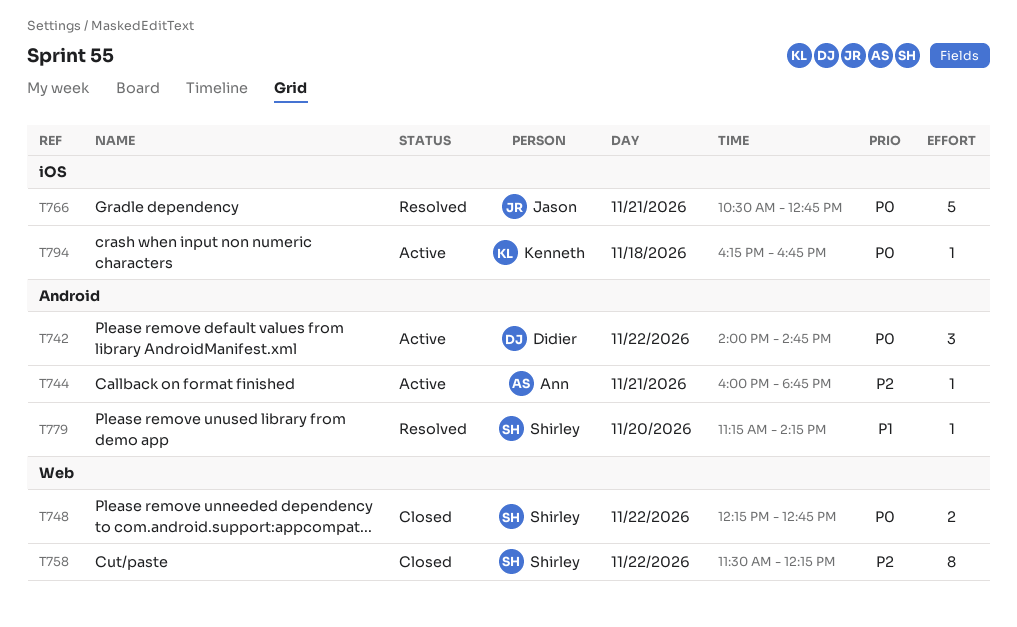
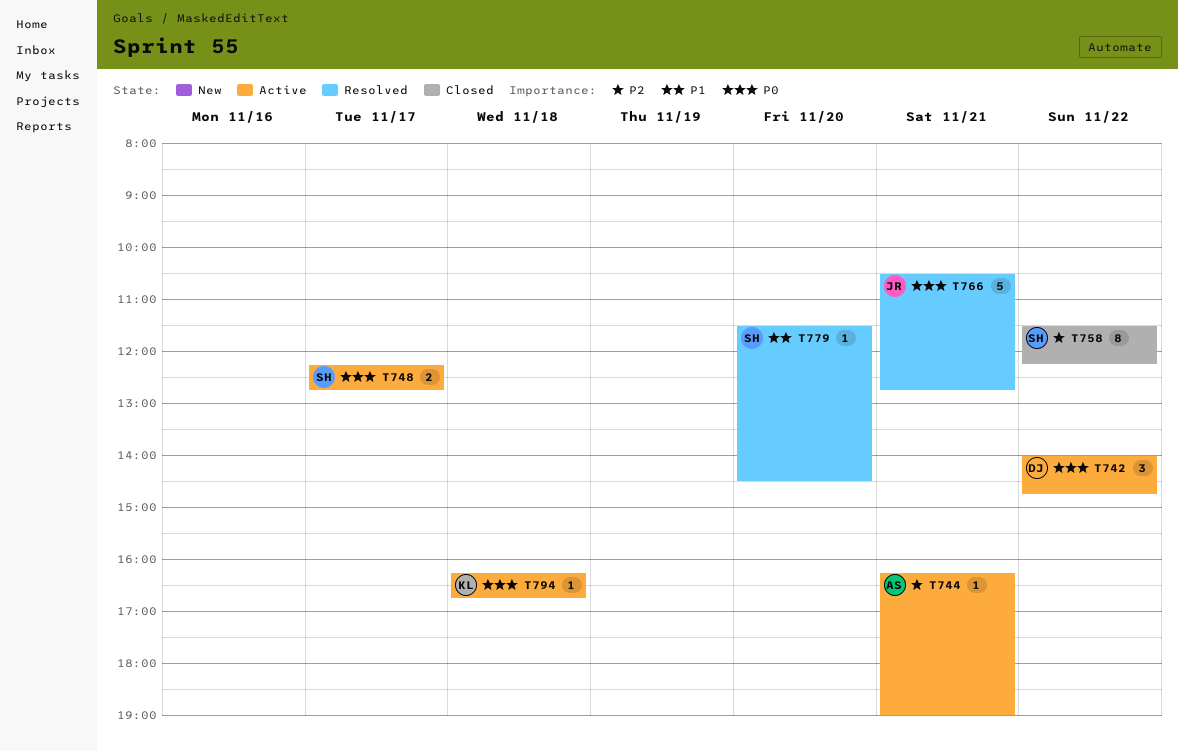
T744, begins: 16:00 -> 16:15
T744, ends: 18:45 -> 19:00
T748, status: Closed -> Active
T748, day: Nov 22 -> Nov 17
T779, begins: 11:15 -> 11:30
T779, ends: 14:15 -> 14:30

